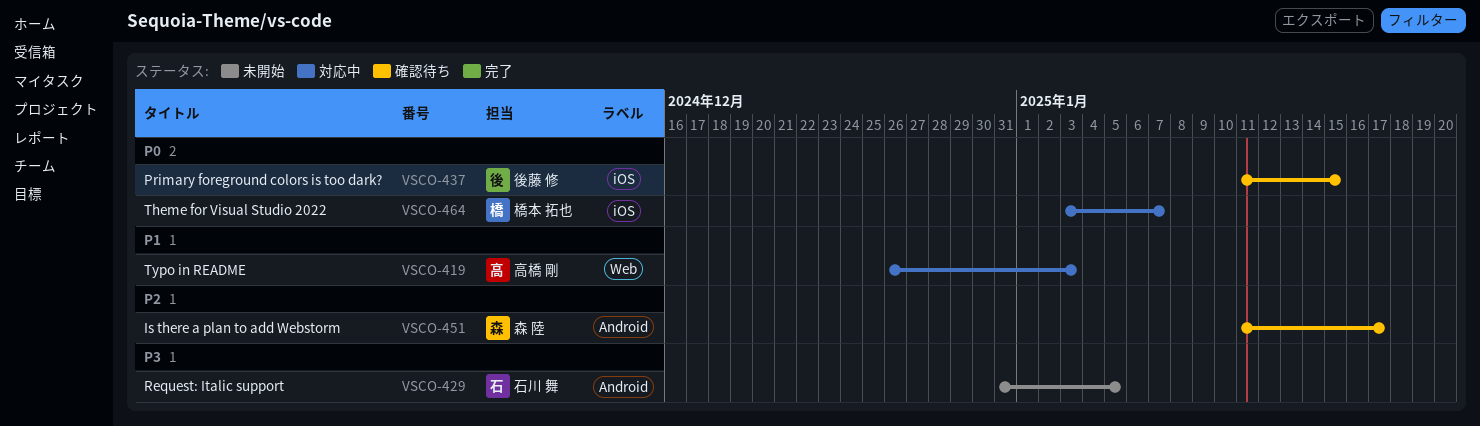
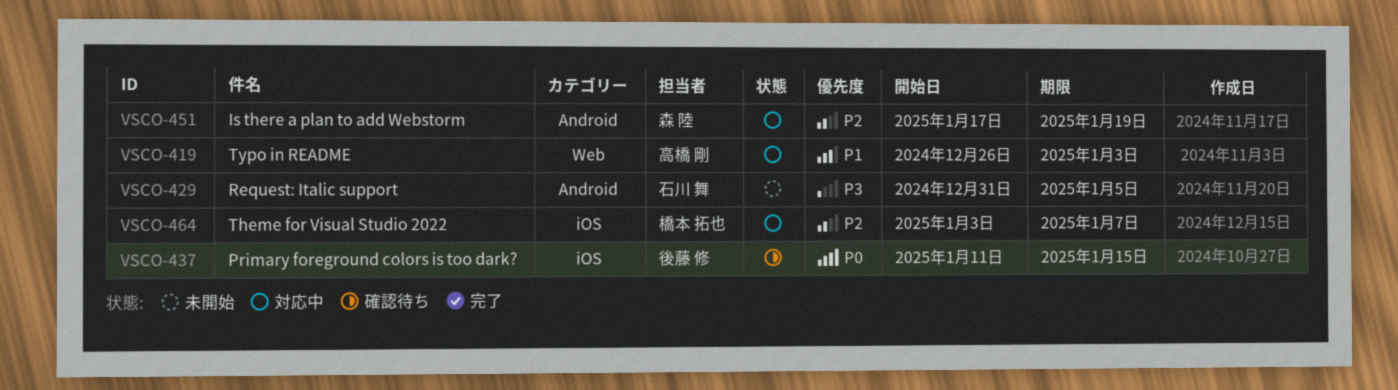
VSCO-451, status: 確認待ち -> 対応中
VSCO-451, start: Jan 11 -> Jan 17
VSCO-451, due: Jan 17 -> Jan 19
VSCO-464, priority: P0 -> P2

